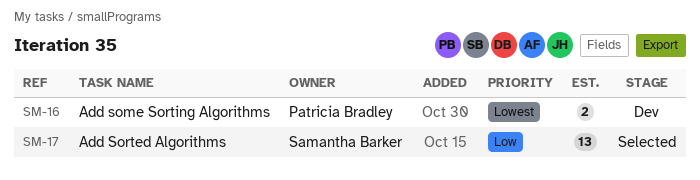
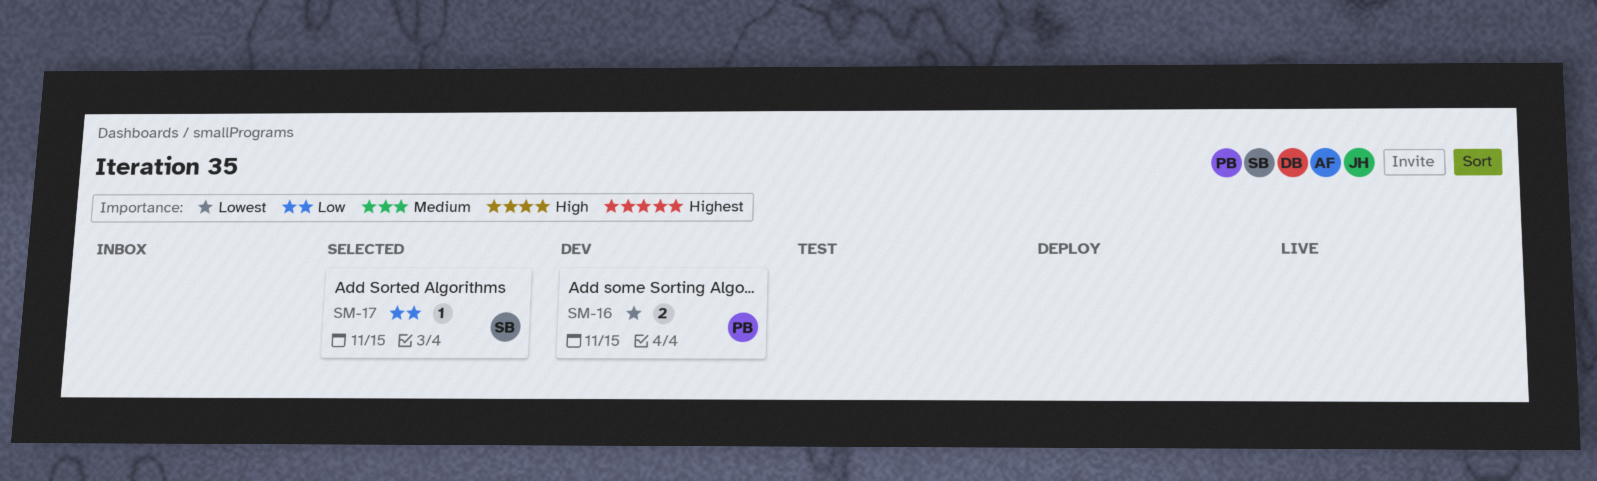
SM-17, estimate: 13 -> 1

